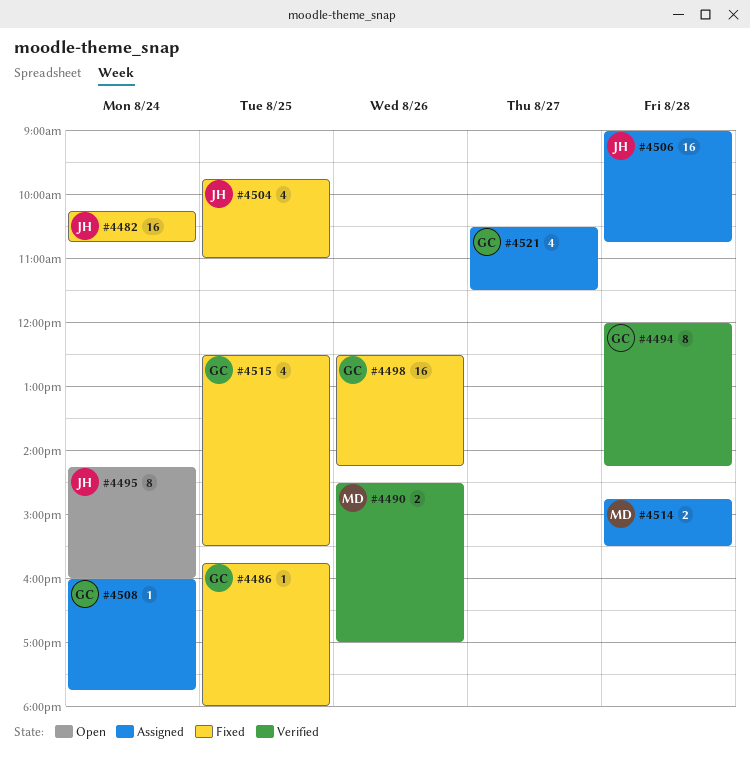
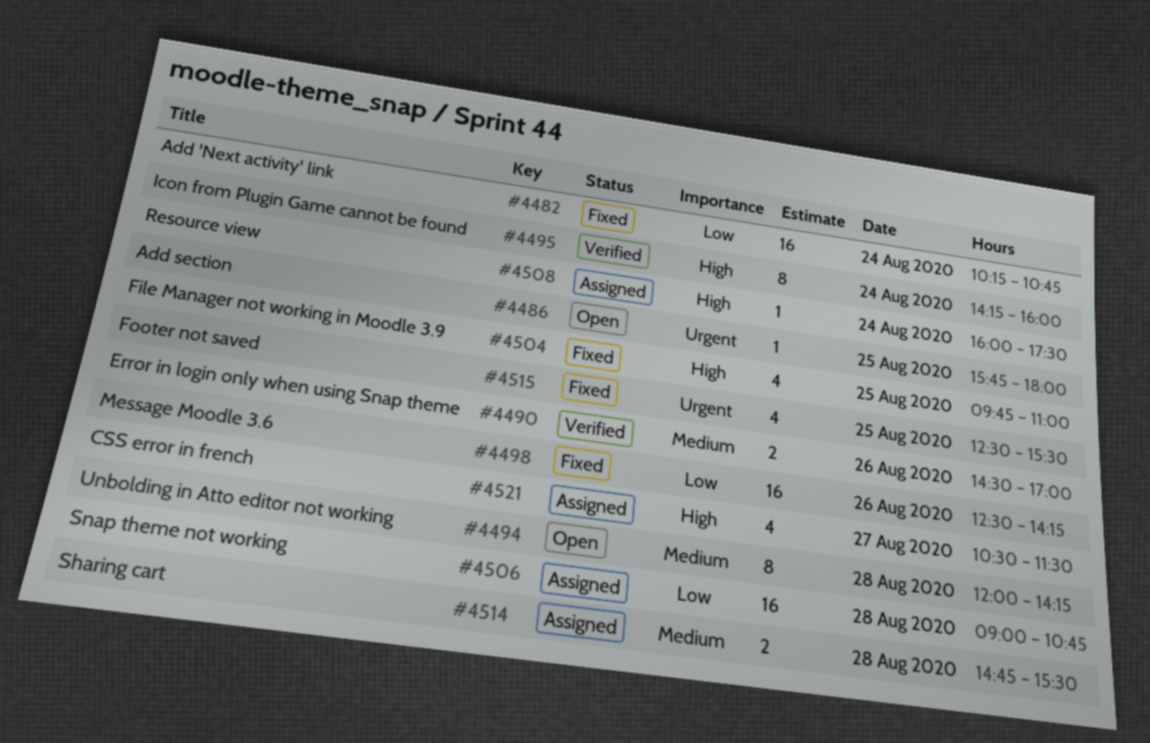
#4486, status: Fixed -> Open
#4494, status: Verified -> Open
#4495, status: Open -> Verified
#4508, ends: 17:45 -> 17:30

